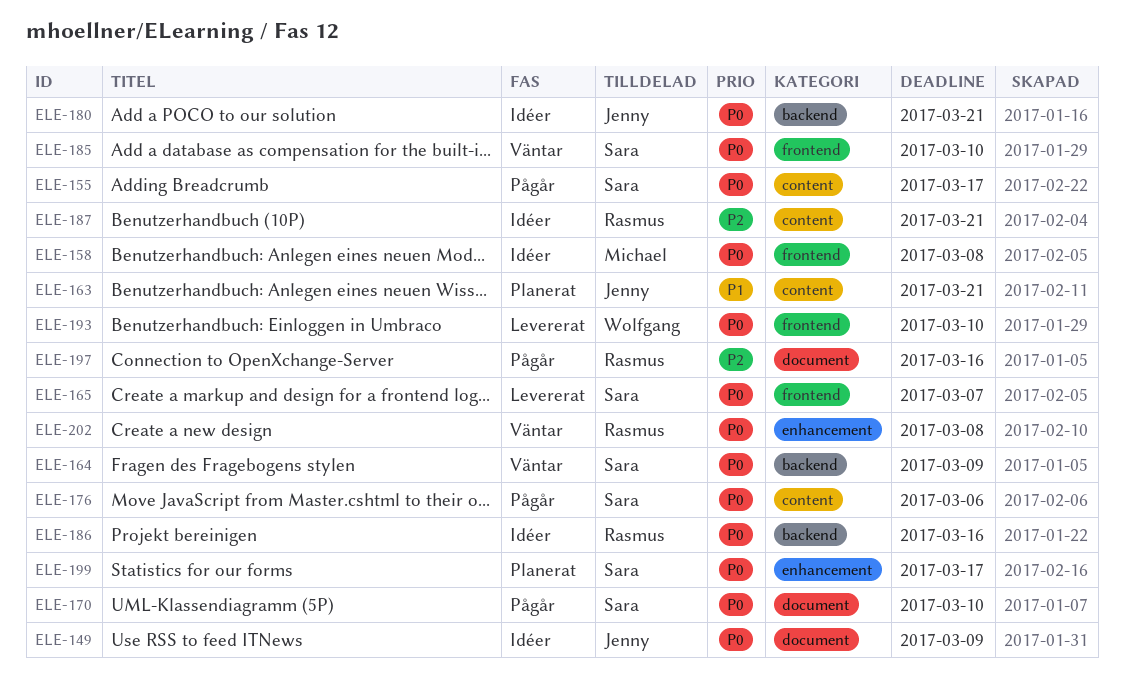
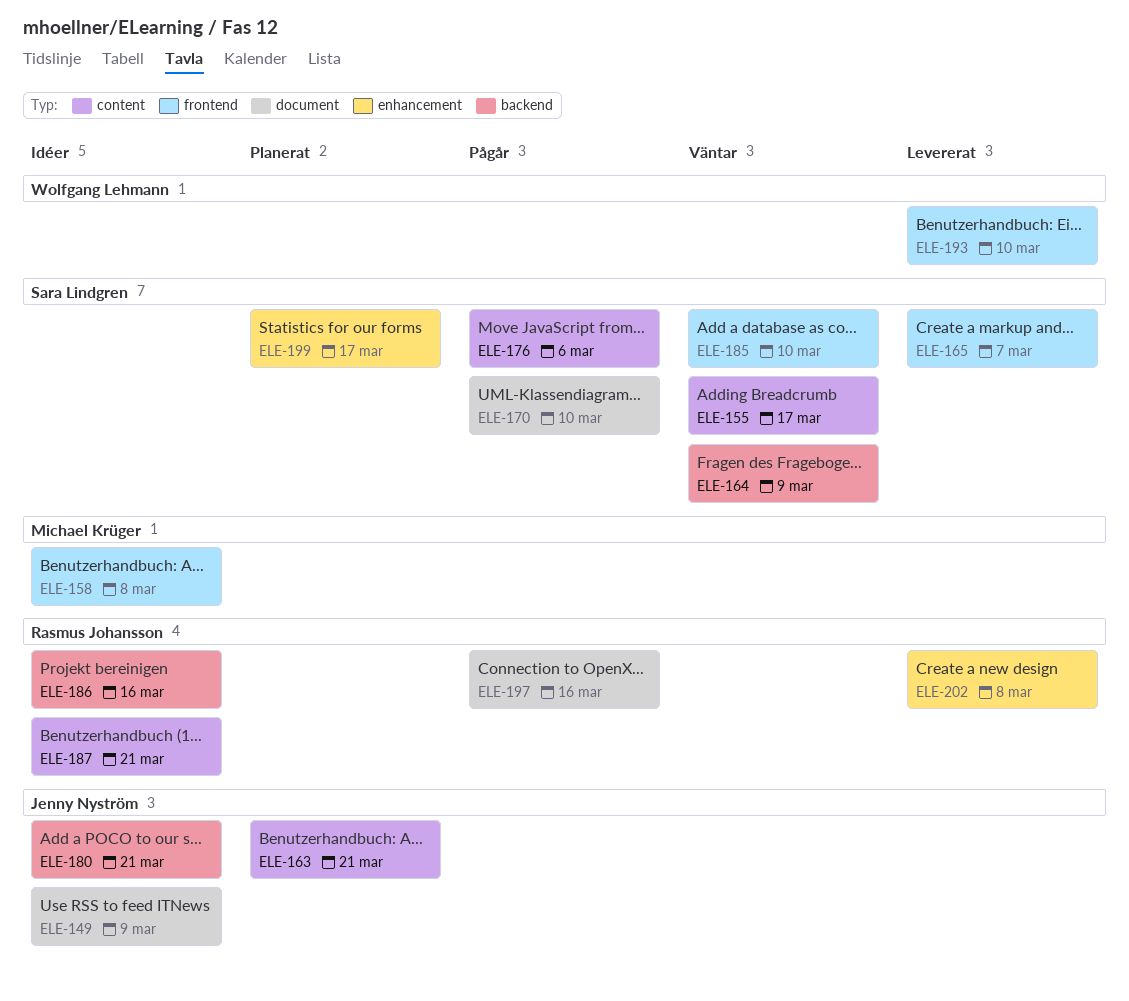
ELE-155, status: Pågår -> Väntar
ELE-202, status: Väntar -> Levererat

